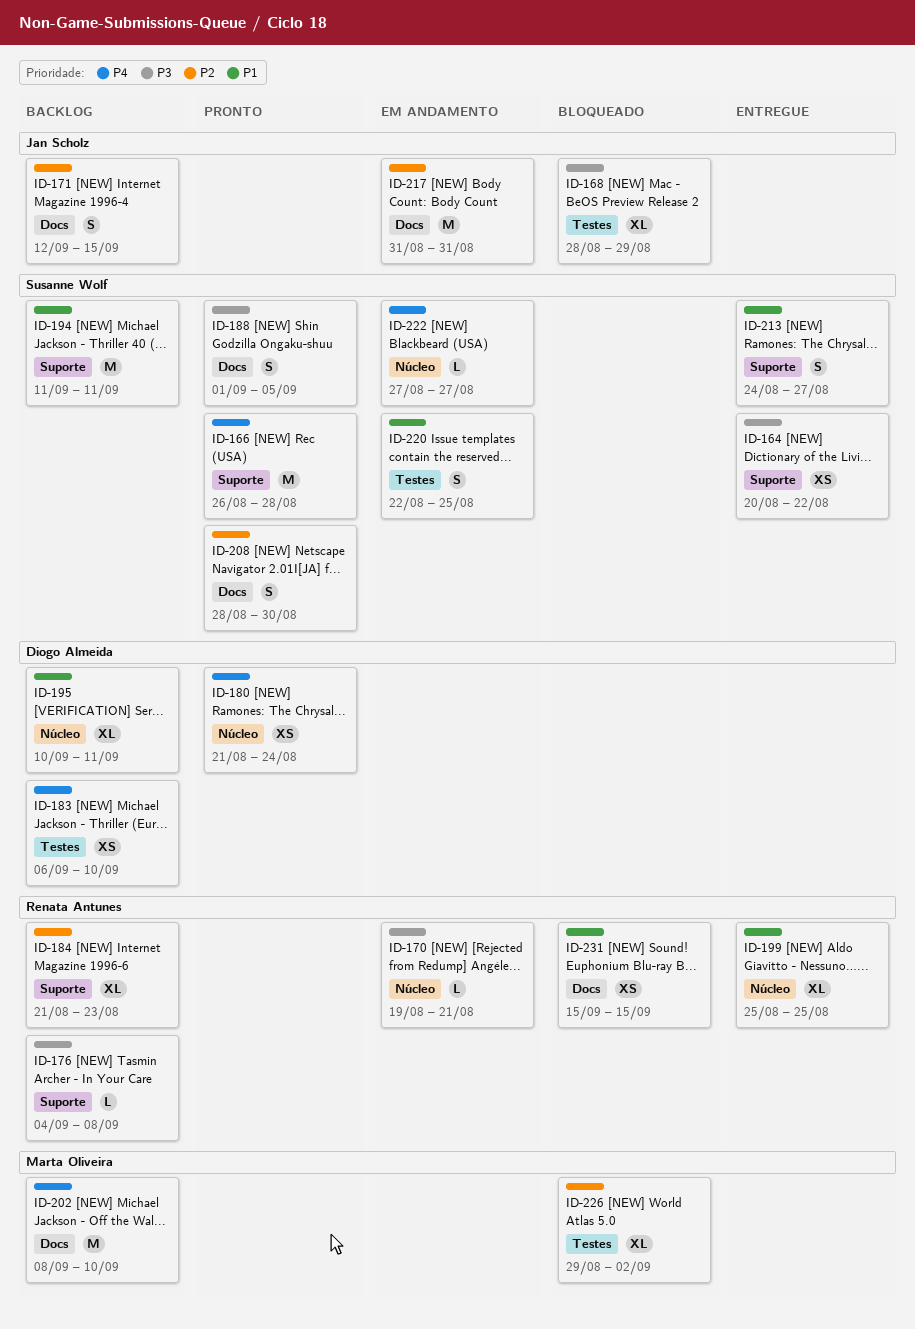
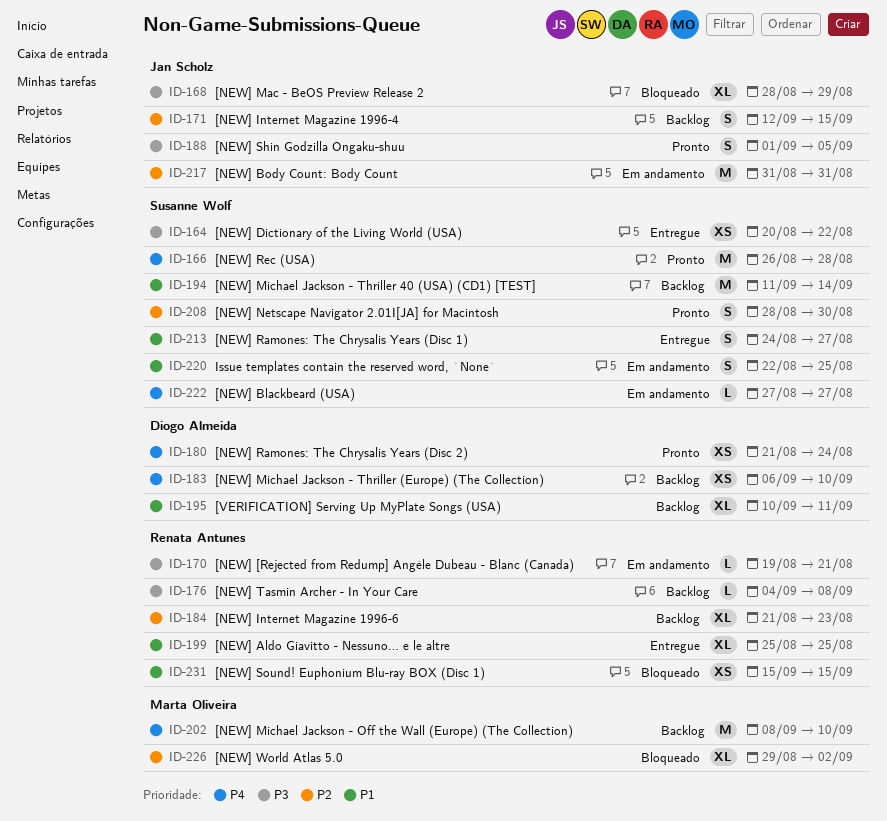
ID-188, owner: Susanne Wolf -> Jan Scholz
ID-194, due: Sep 11 -> Sep 14

